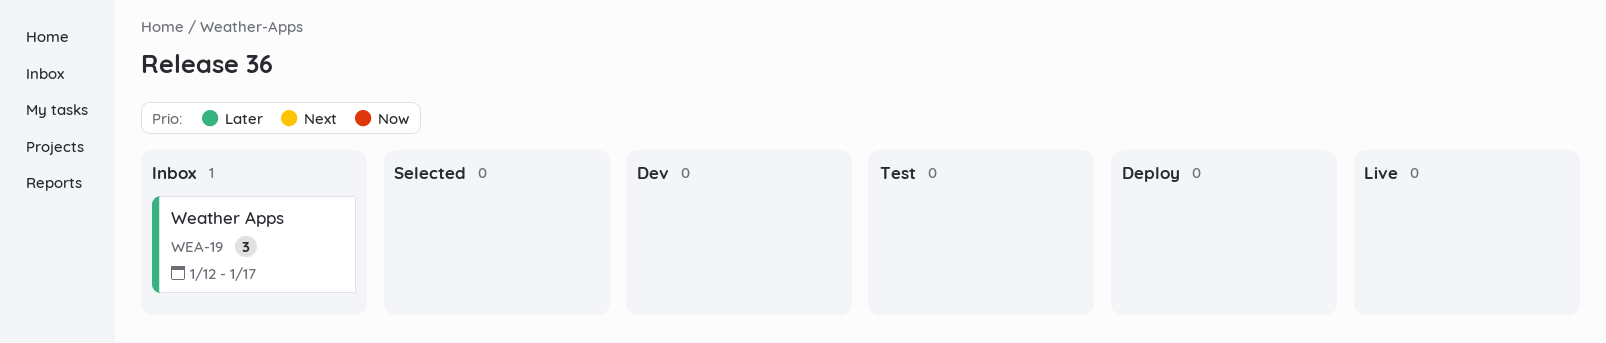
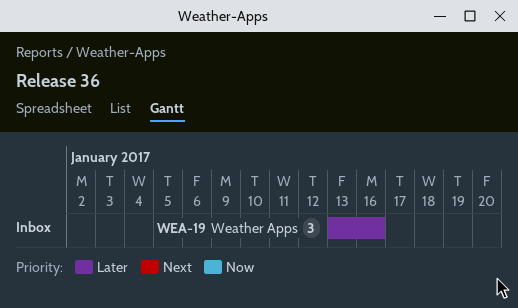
WEA-19, start: Jan 12 -> Jan 13
WEA-19, due: Jan 17 -> Jan 16

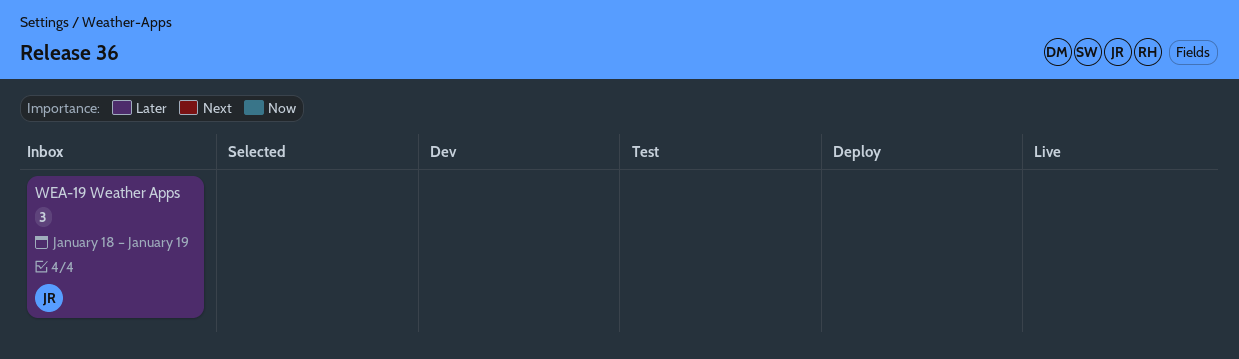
WEA-19, start: Jan 13 -> Jan 18
WEA-19, due: Jan 16 -> Jan 19

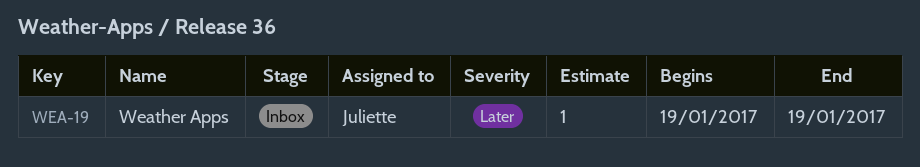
WEA-19, estimate: 3 -> 1
WEA-19, start: Jan 18 -> Jan 19

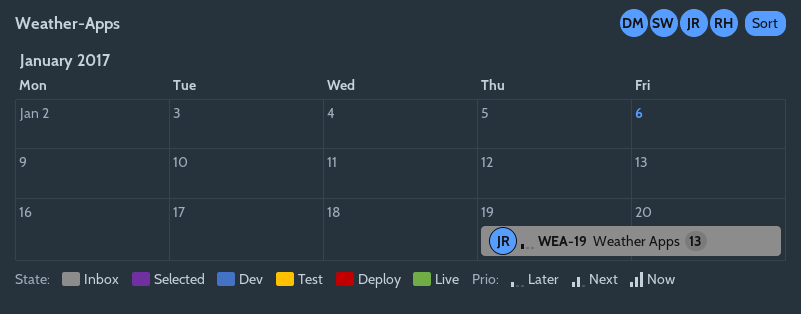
WEA-19, estimate: 1 -> 13
WEA-19, due: Jan 19 -> Jan 20

